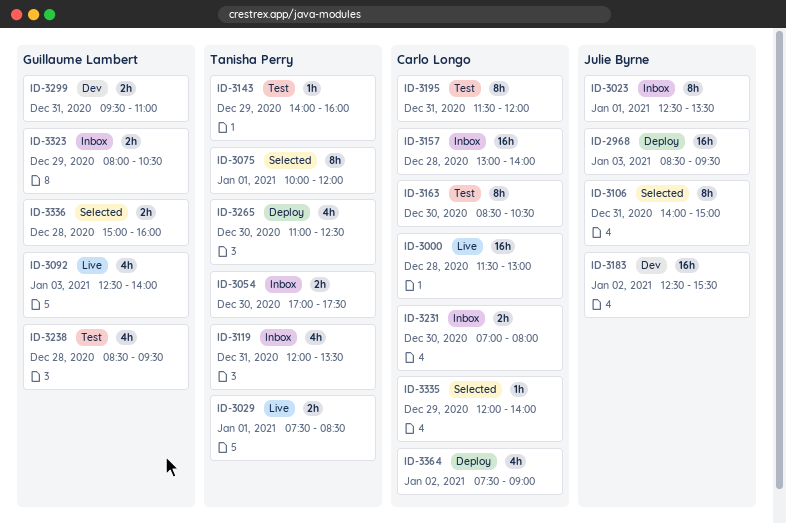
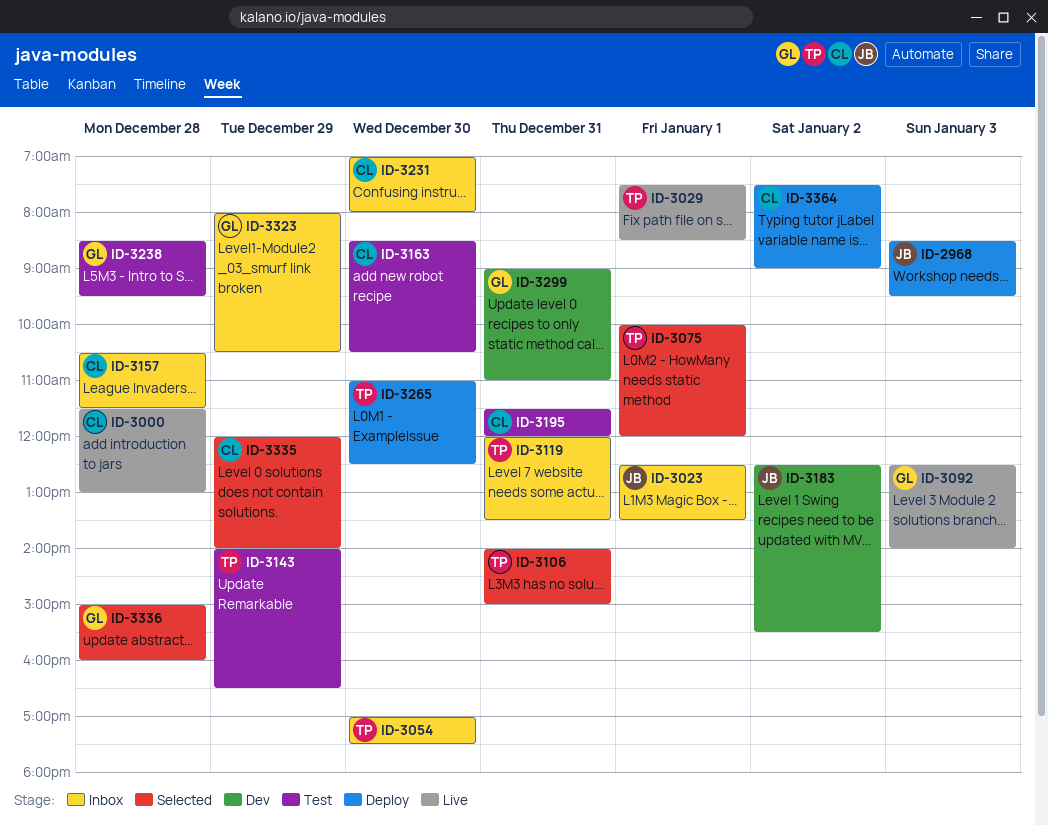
ID-3106, owner: Julie Byrne -> Tanisha Perry
ID-3143, ends: 16:00 -> 16:30
ID-3157, begins: 13:00 -> 10:30
ID-3157, ends: 14:00 -> 11:30
ID-3299, begins: 09:30 -> 09:00

